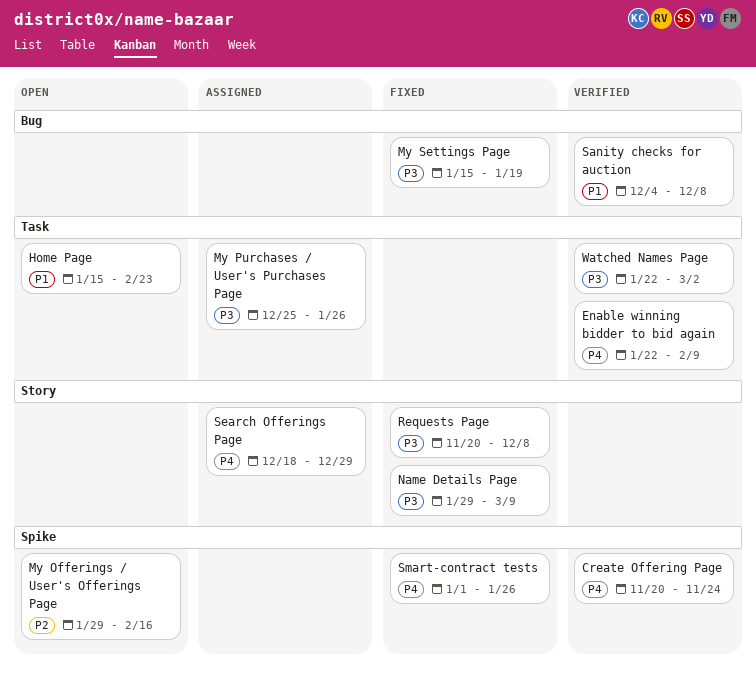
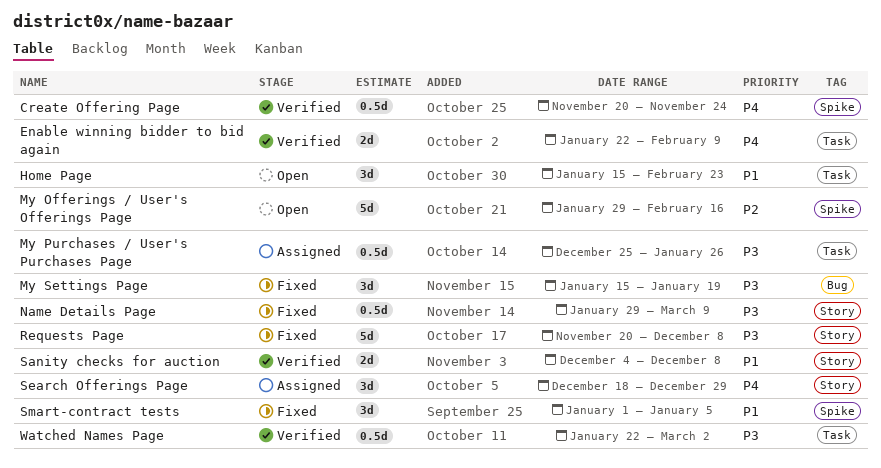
Sanity checks for auction, label: Bug -> Story
Smart-contract tests, priority: P4 -> P1
Smart-contract tests, due: Jan 26 -> Jan 5

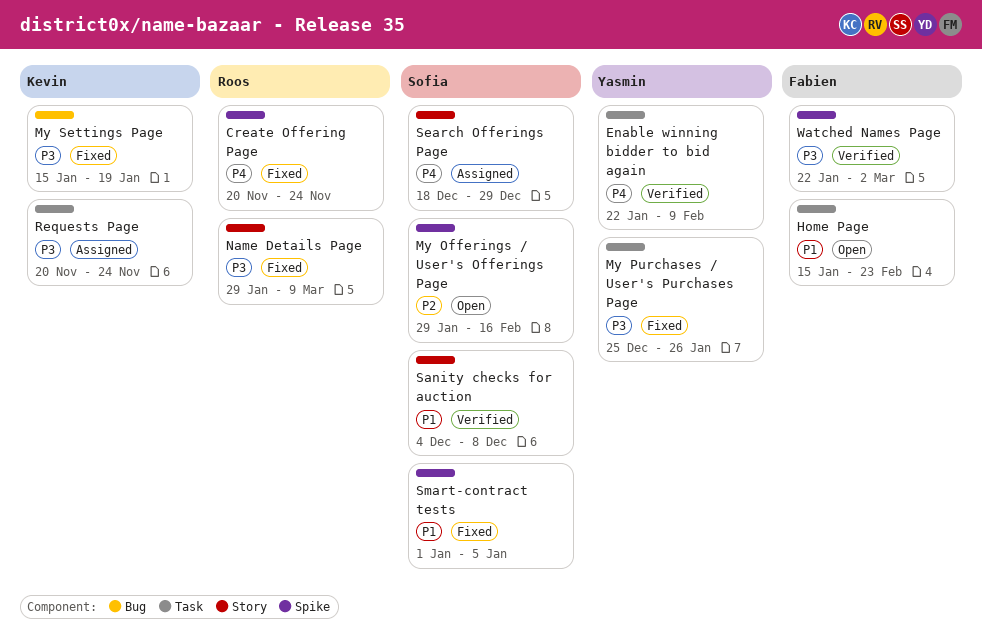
Create Offering Page, status: Verified -> Fixed
My Purchases / User's Purchases Page, status: Assigned -> Fixed
Requests Page, status: Fixed -> Assigned
Requests Page, label: Story -> Task
Requests Page, due: Dec 8 -> Nov 24
Watched Names Page, label: Task -> Spike

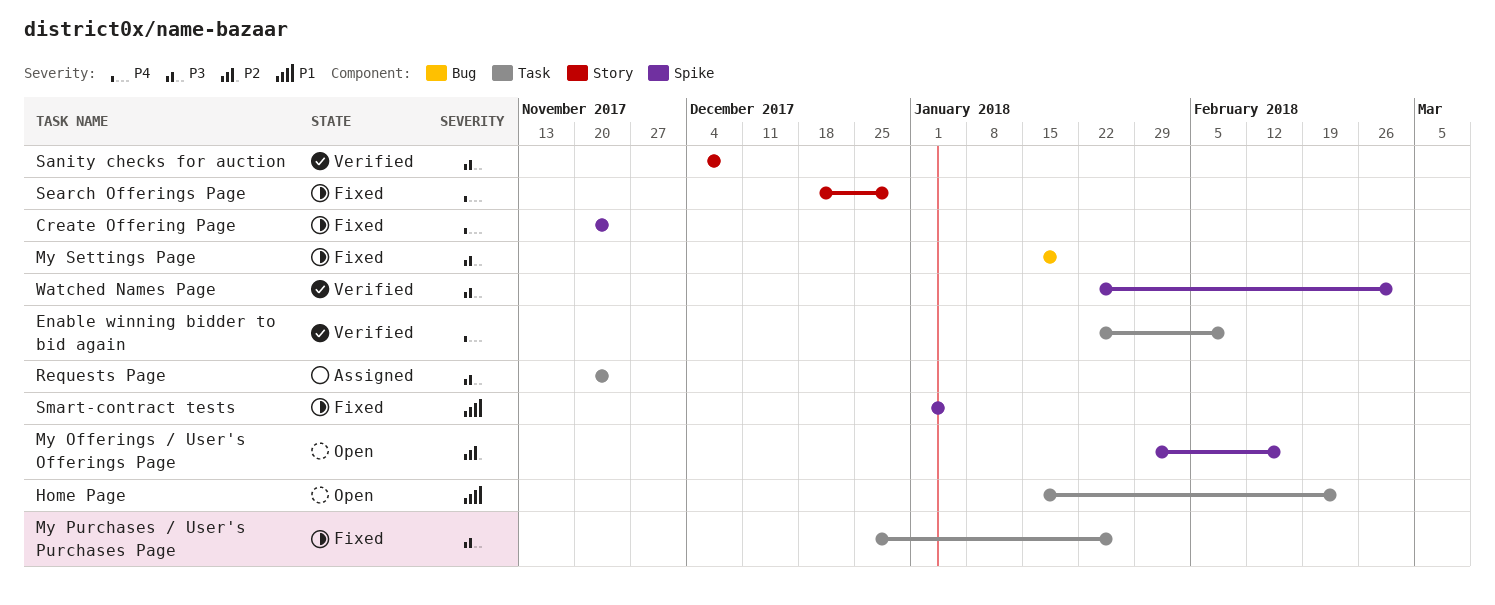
Name Details Page: present -> none
Sanity checks for auction, priority: P1 -> P3
Search Offerings Page, status: Assigned -> Fixed

